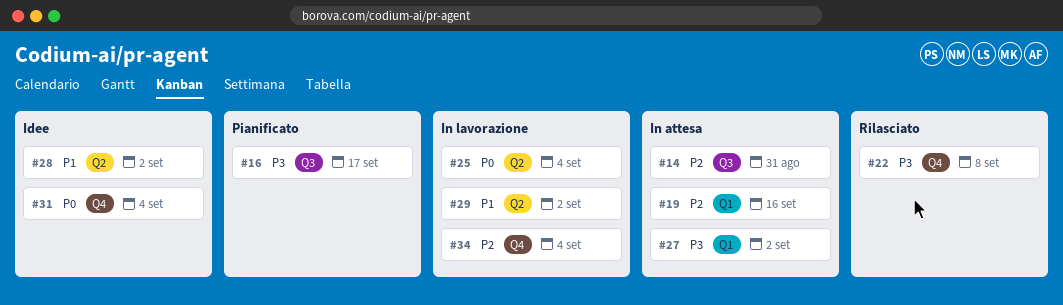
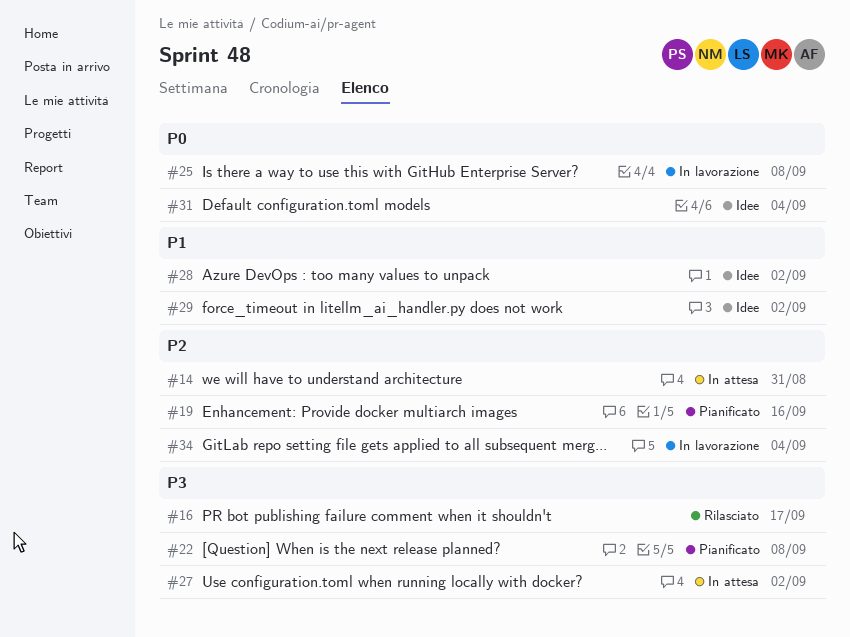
#16, status: Pianificato -> Rilasciato
#19, status: In attesa -> Pianificato
#22, status: Rilasciato -> Pianificato
#25, due: Sep 4 -> Sep 8
#29, status: In lavorazione -> Idee

